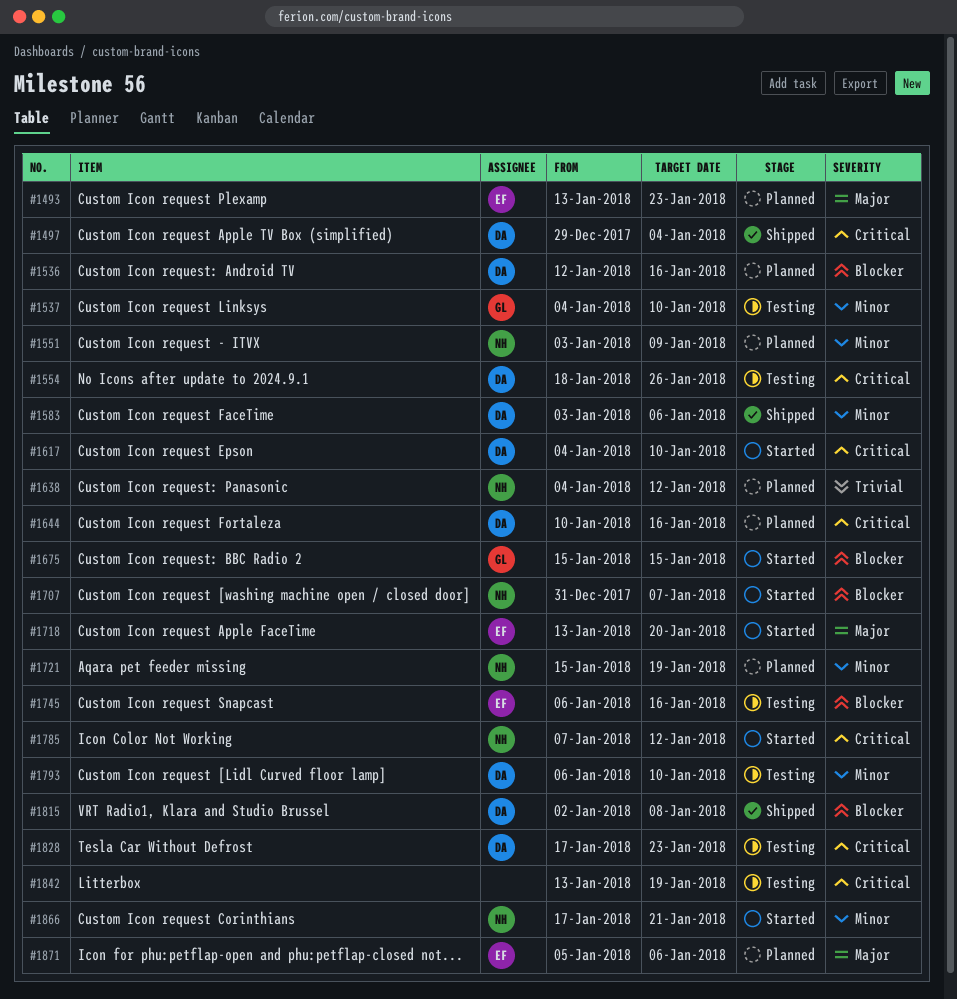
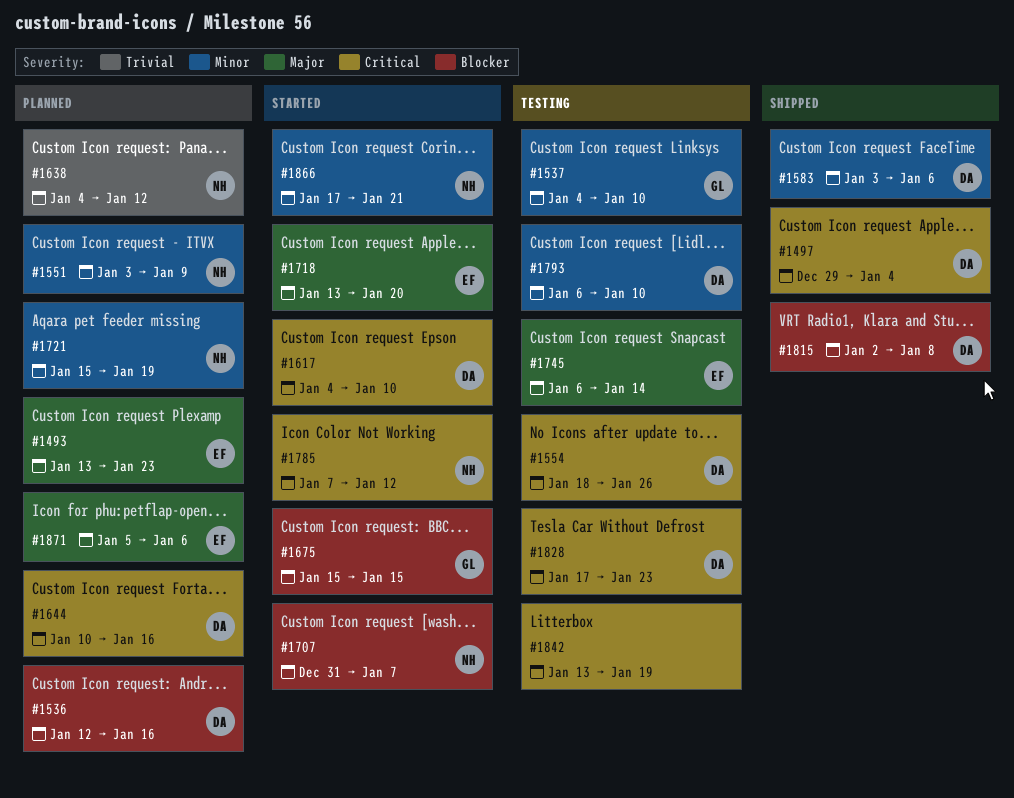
#1745, priority: Blocker -> Major
#1745, due: Jan 16 -> Jan 14

